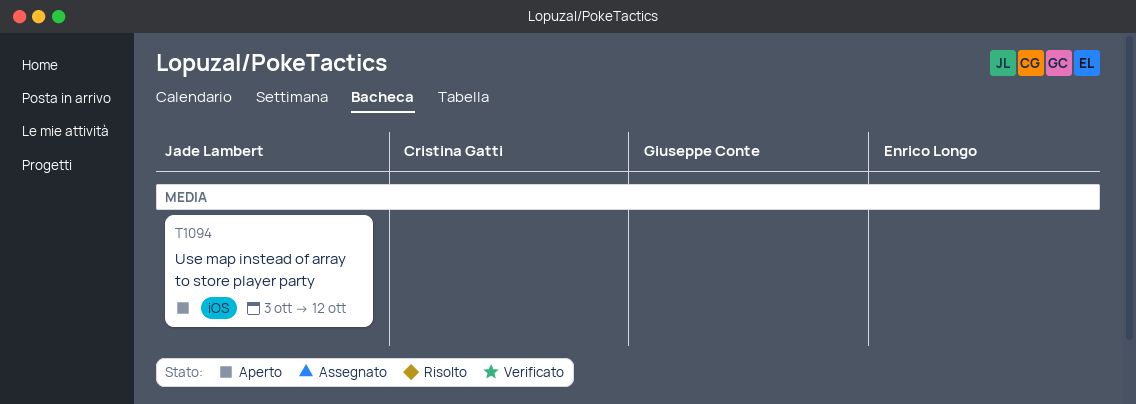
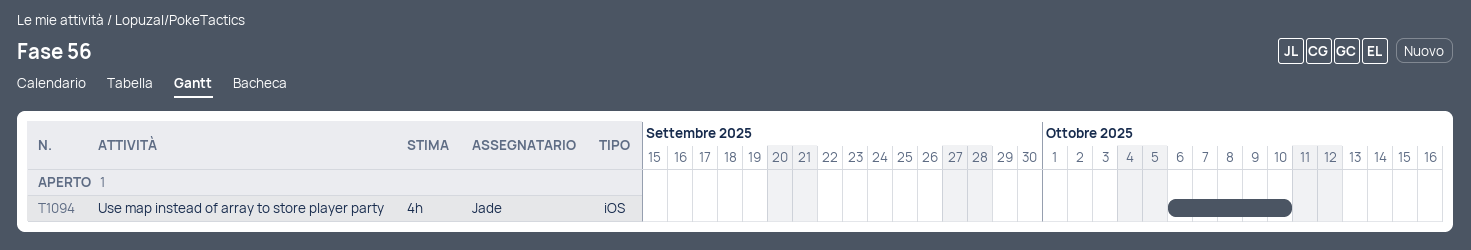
T1094, start: Oct 3 -> Oct 6
T1094, due: Oct 12 -> Oct 10

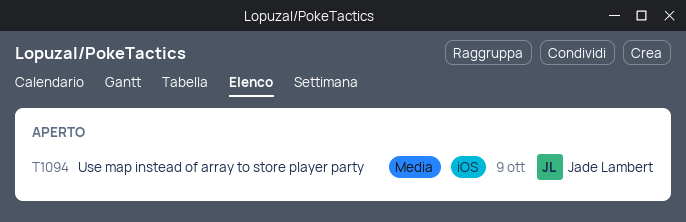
T1094, due: Oct 10 -> Oct 9

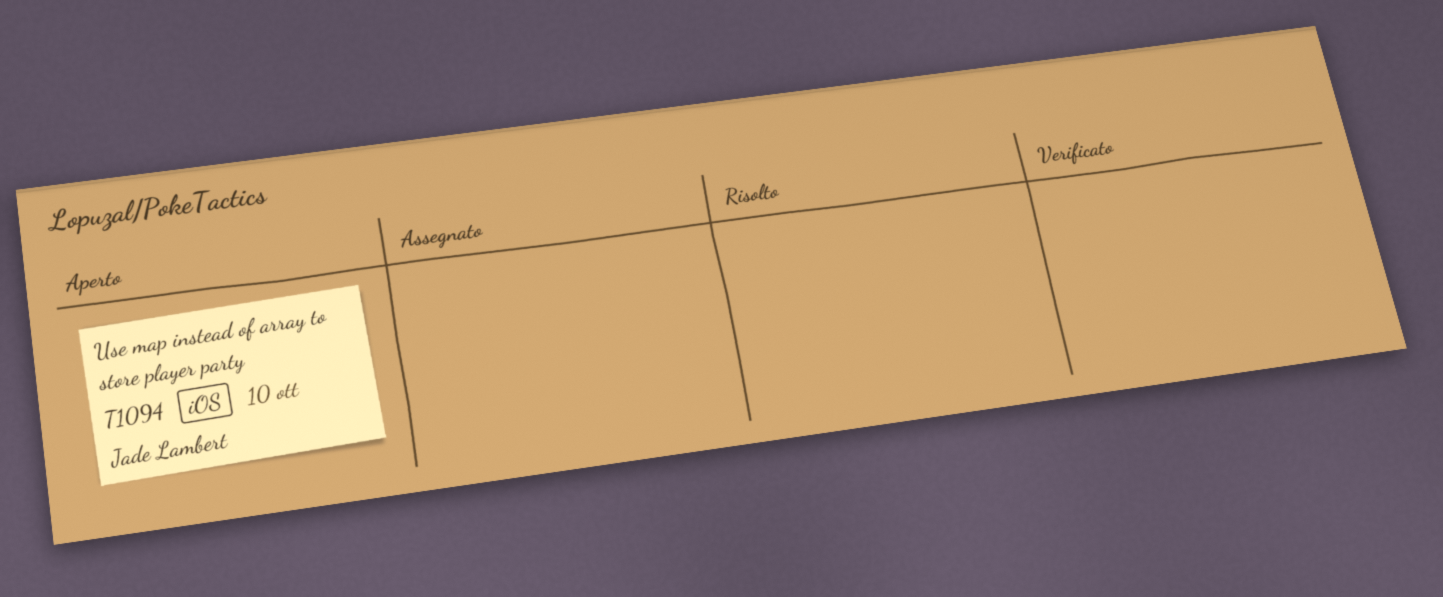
T1094, due: Oct 9 -> Oct 10

